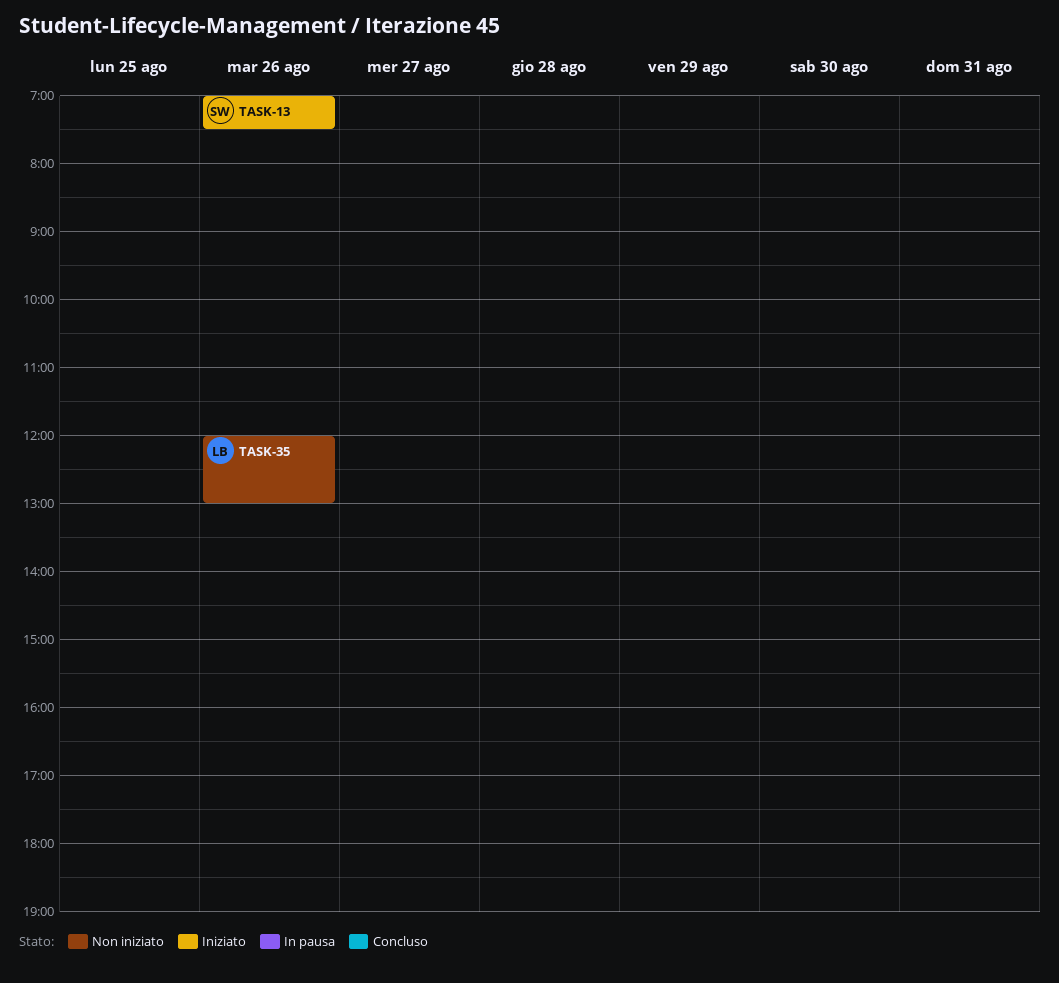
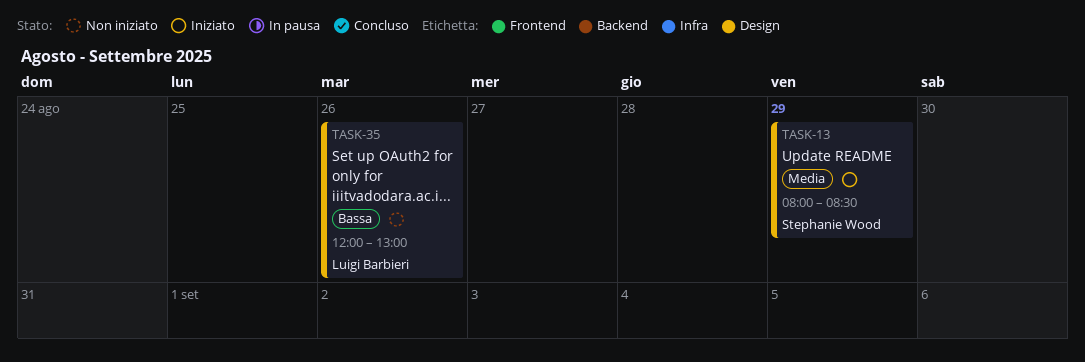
TASK-13, day: Aug 26 -> Aug 29
TASK-13, begins: 07:00 -> 08:00
TASK-13, ends: 07:30 -> 08:30

